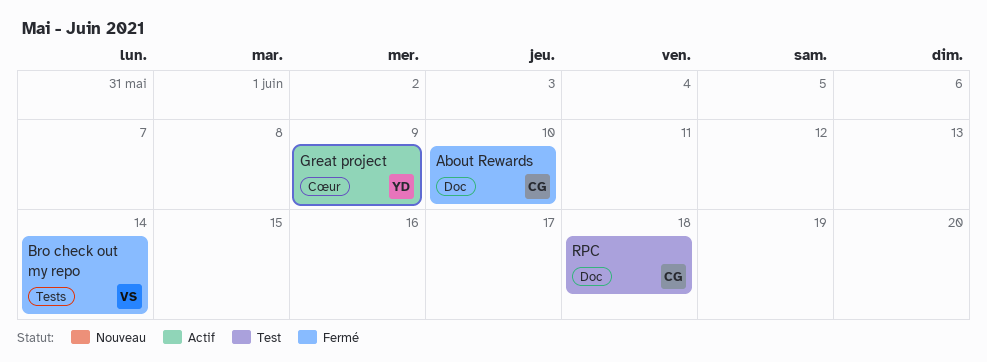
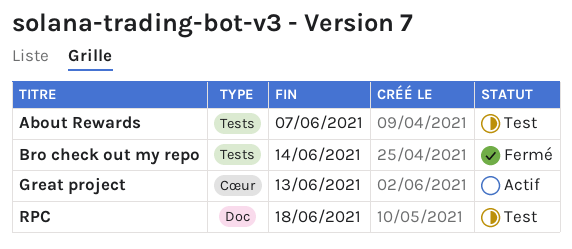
About Rewards, status: Fermé -> Test
About Rewards, label: Doc -> Tests
About Rewards, due: Jun 10 -> Jun 7
Great project, due: Jun 9 -> Jun 13

